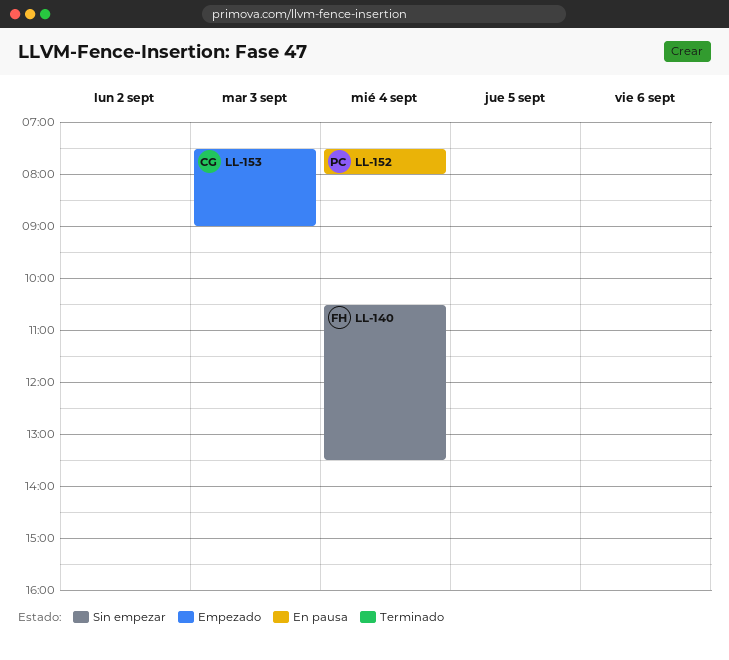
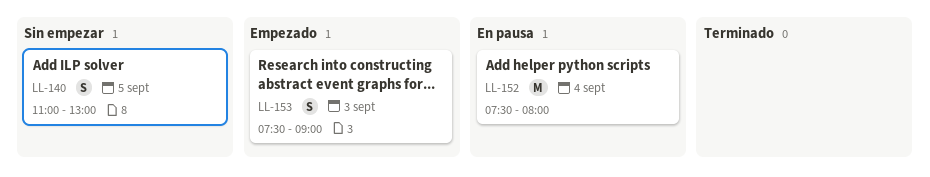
LL-140, day: Sep 4 -> Sep 5
LL-140, begins: 10:30 -> 11:00
LL-140, ends: 13:30 -> 13:00

